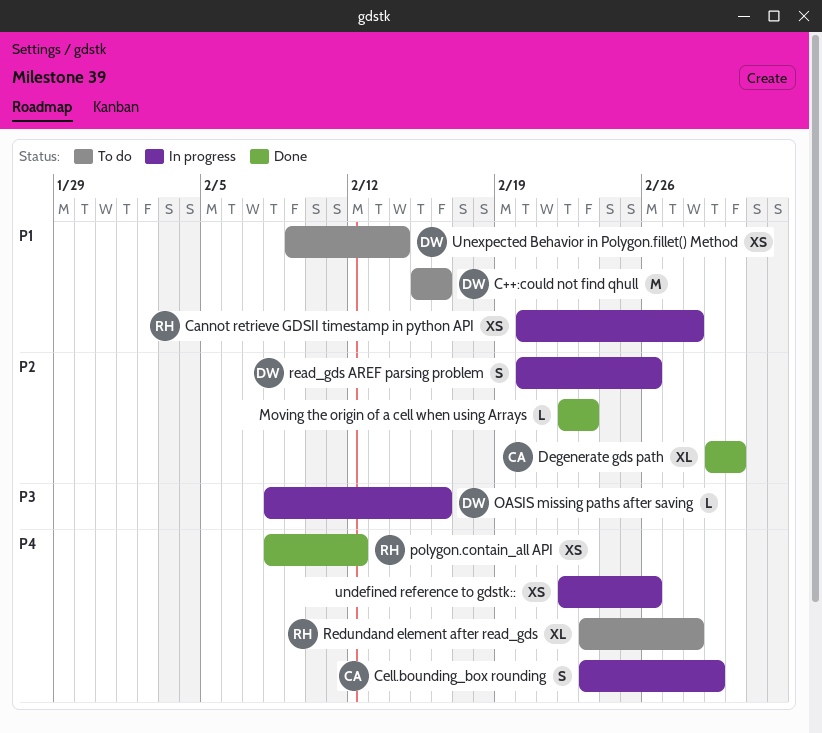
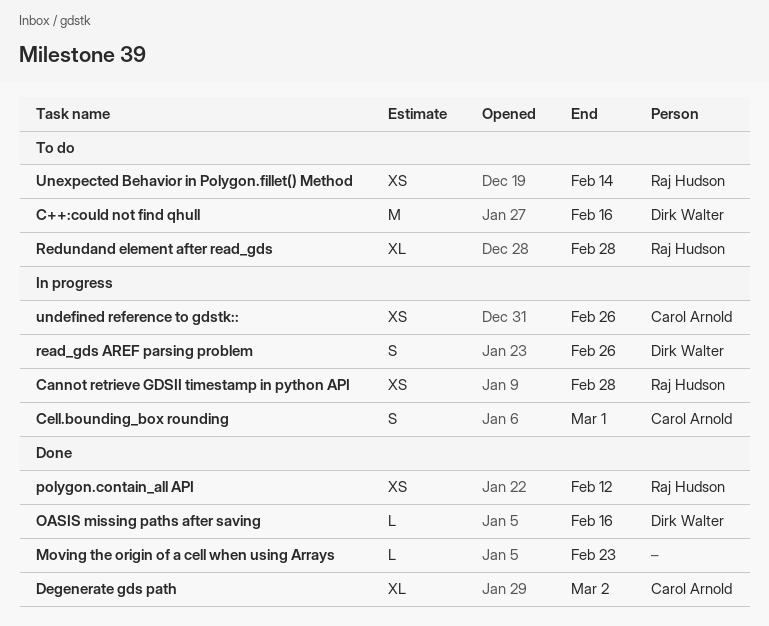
OASIS missing paths after saving, status: In progress -> Done
undefined reference to gdstk::, owner: none -> Carol Arnold
Unexpected Behavior in Polygon.fillet() Method, owner: Dirk Walter -> Raj Hudson

